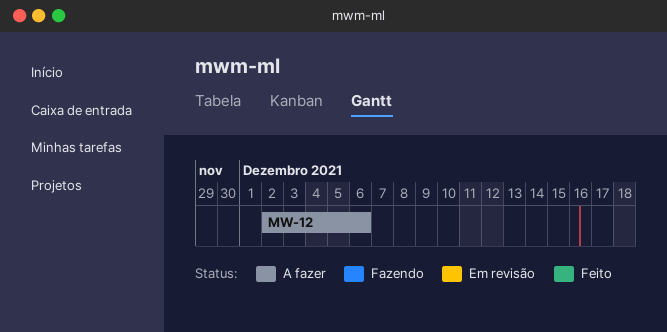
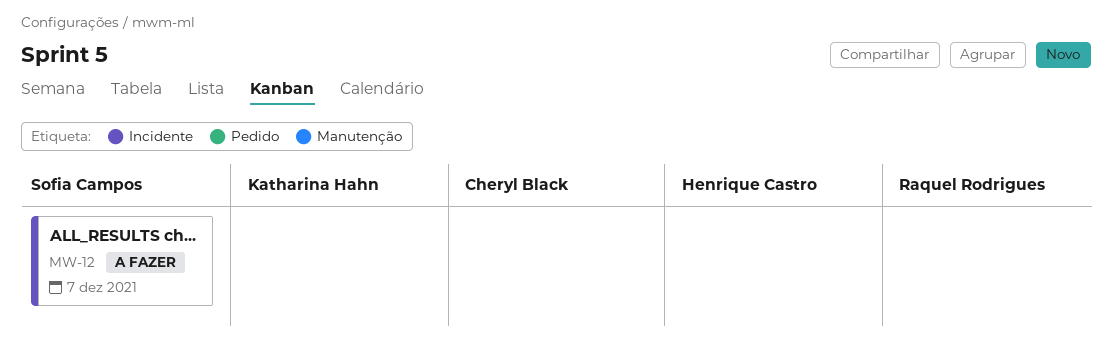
MW-12, due: Dec 6 -> Dec 7

